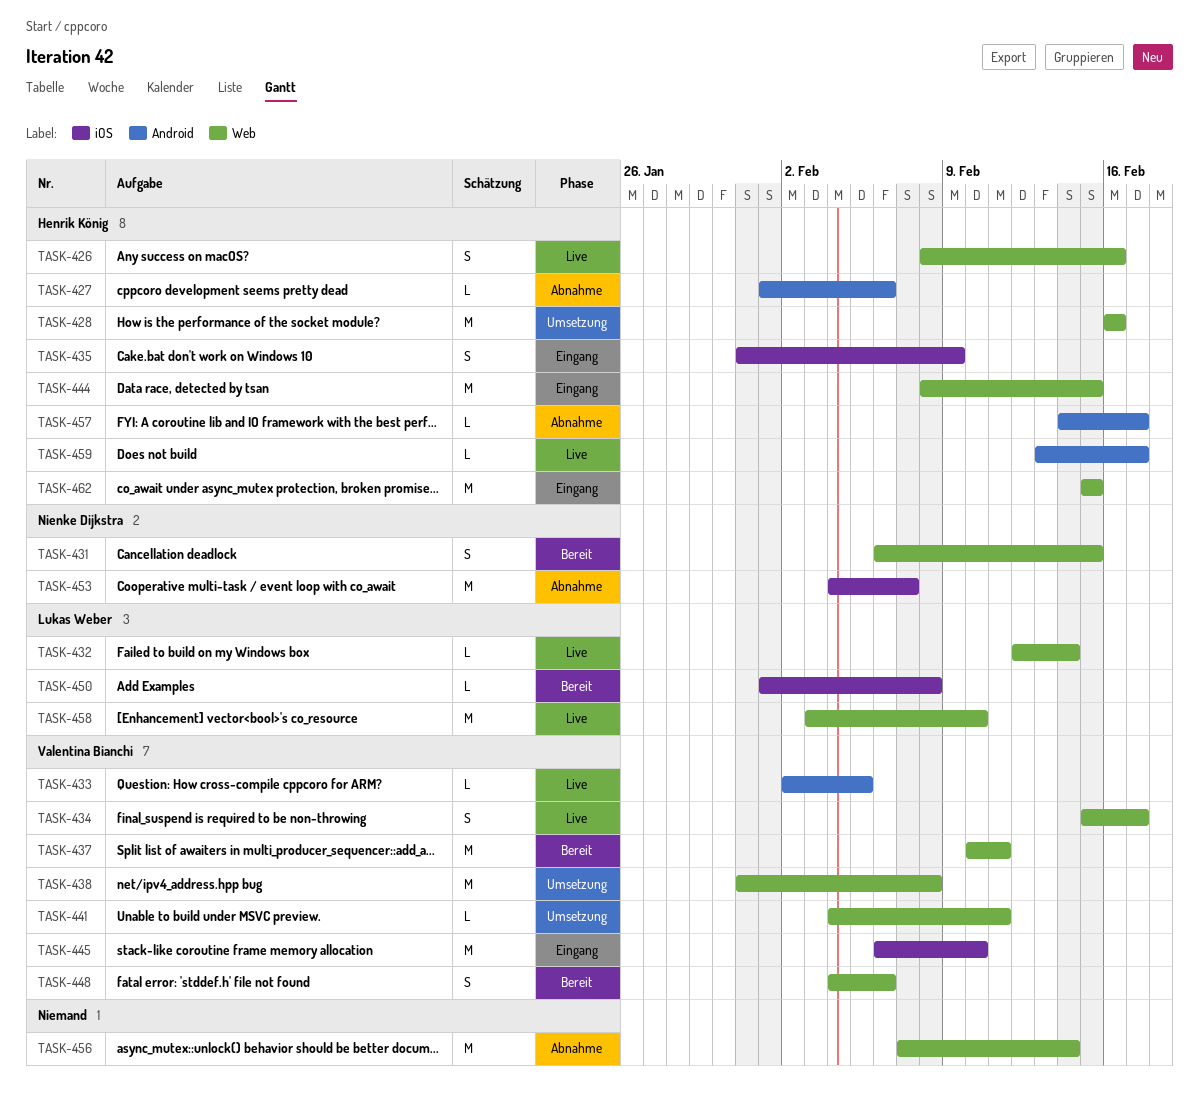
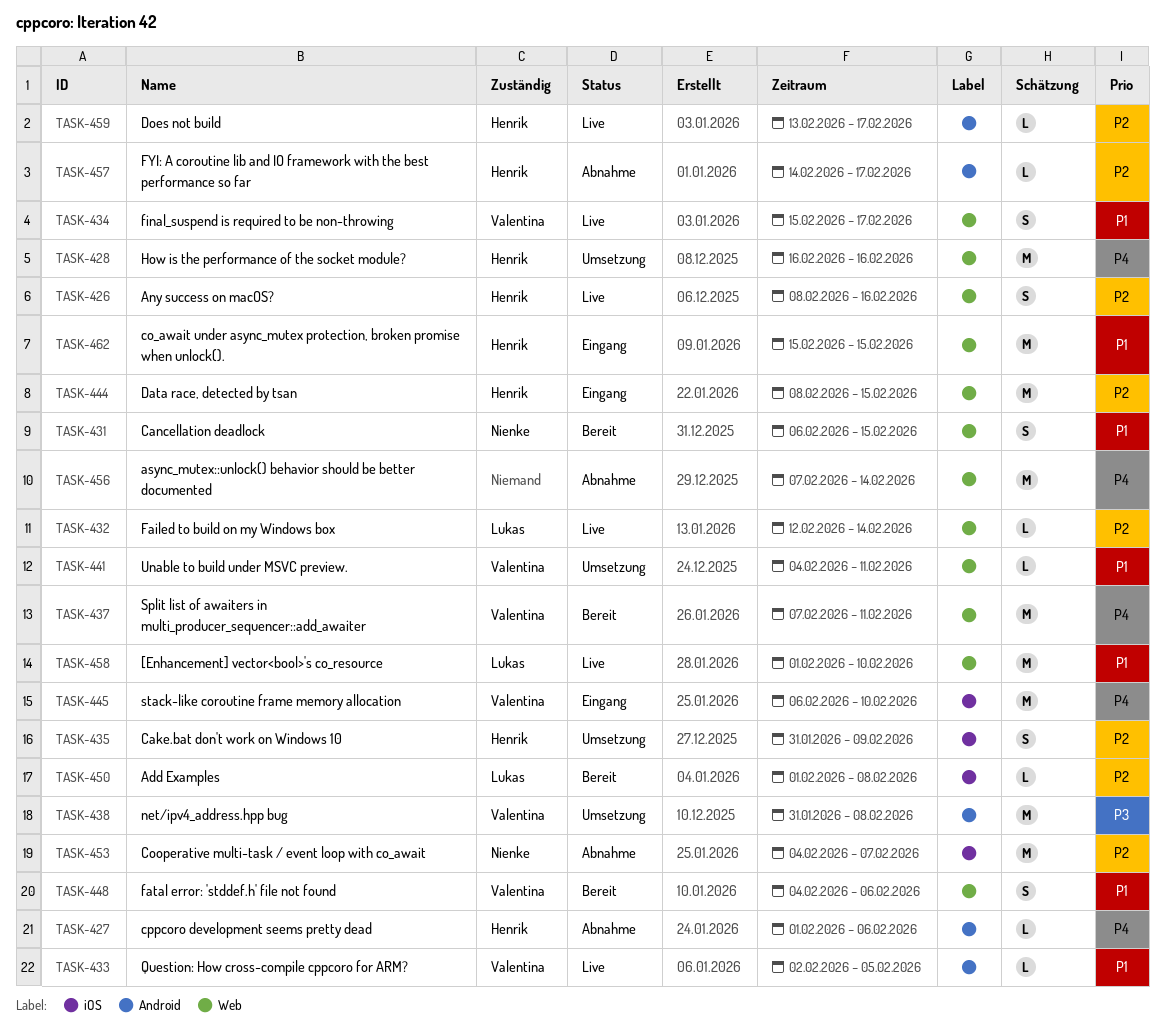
TASK-435, status: Eingang -> Umsetzung
TASK-437, start: Feb 10 -> Feb 7
TASK-438, label: Web -> Android
TASK-458, start: Feb 3 -> Feb 1

